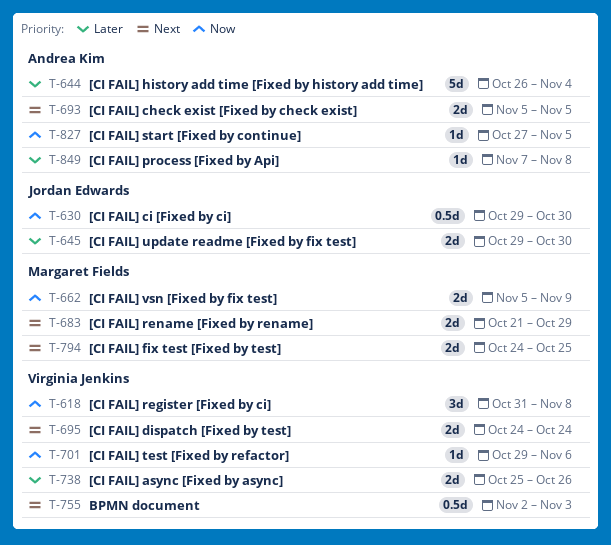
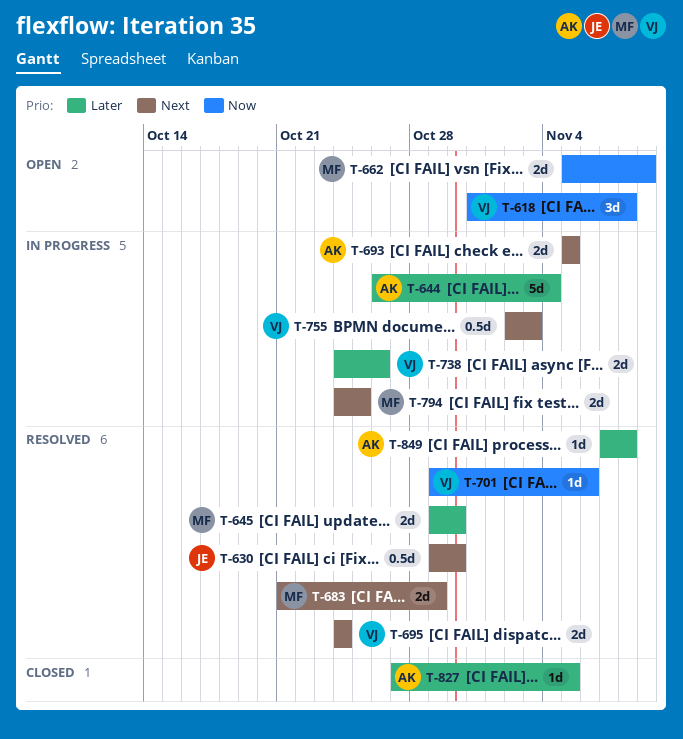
T-630, priority: Now -> Next
T-645, owner: Jordan Edwards -> Margaret Fields
T-738, start: Oct 25 -> Oct 24
T-827, priority: Now -> Later

